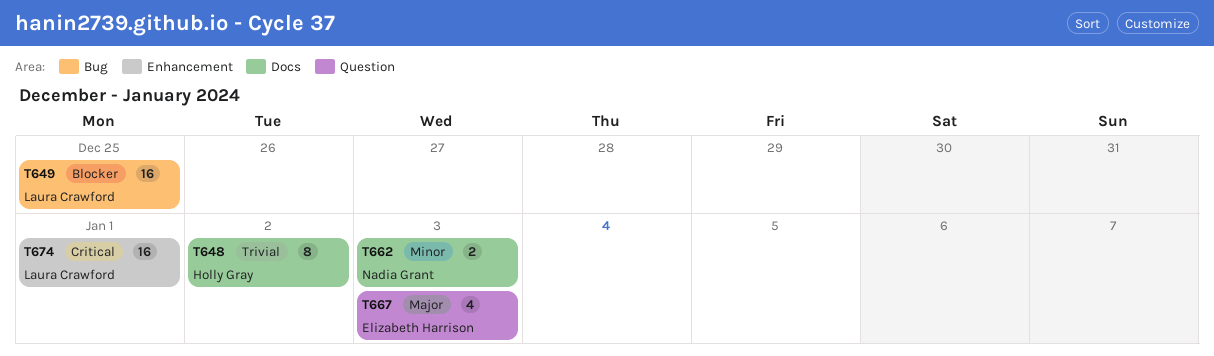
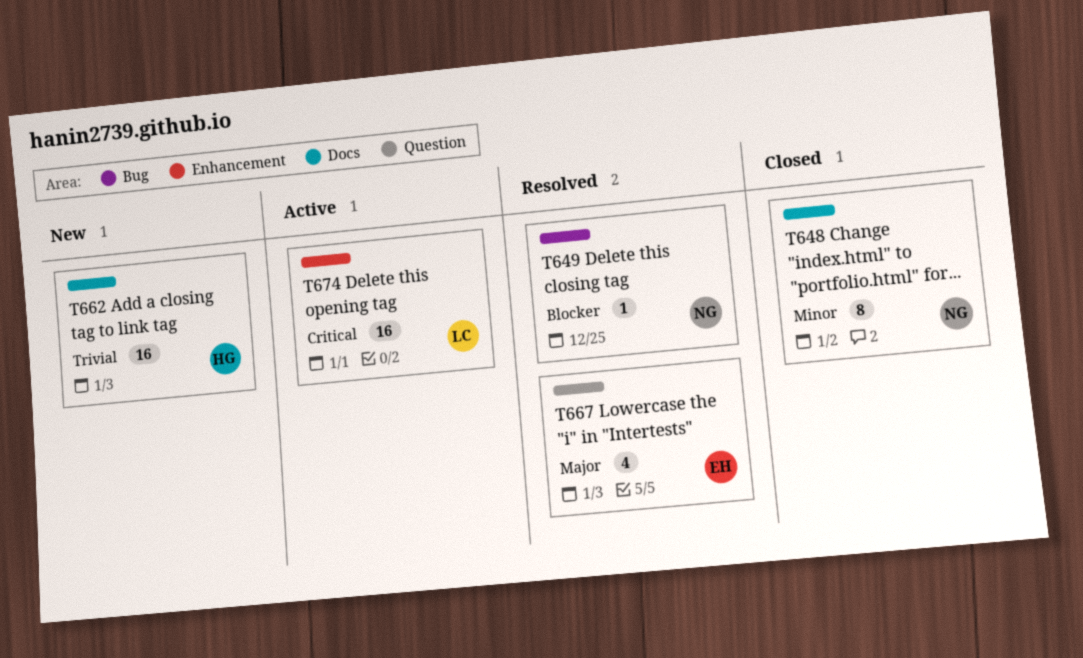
T648, owner: Holly Gray -> Nadia Grant
T648, priority: Trivial -> Minor
T649, owner: Laura Crawford -> Nadia Grant
T649, estimate: 16 -> 1
T662, owner: Nadia Grant -> Holly Gray
T662, priority: Minor -> Trivial
T662, estimate: 2 -> 16

